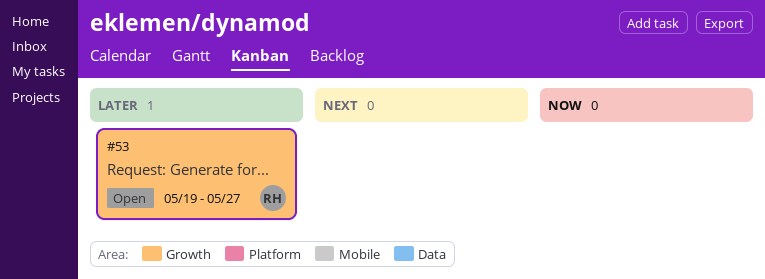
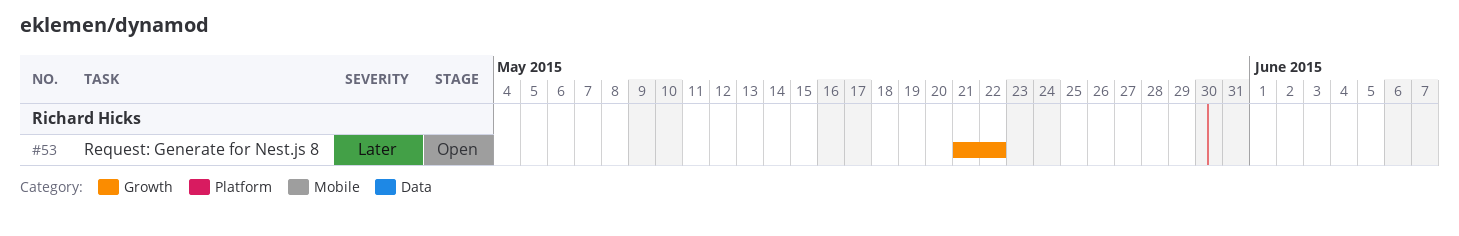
#53, start: May 19 -> May 21
#53, due: May 27 -> May 22

